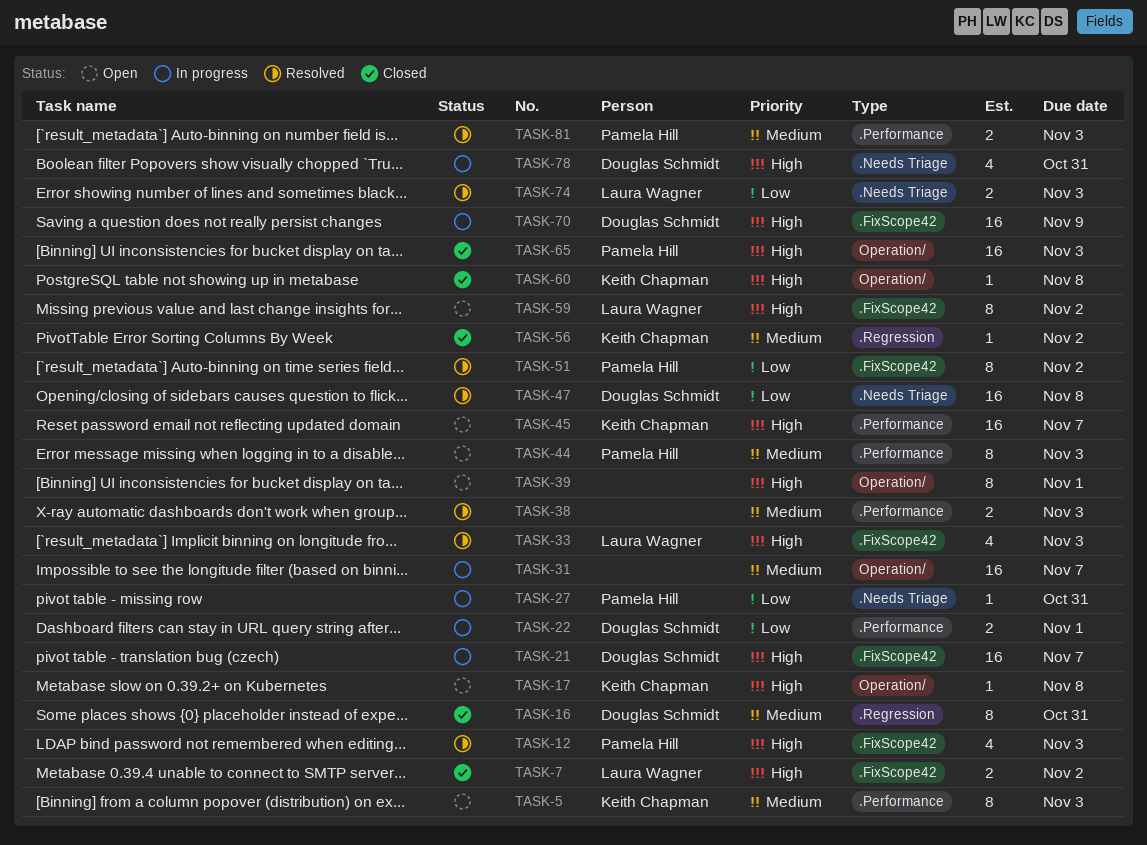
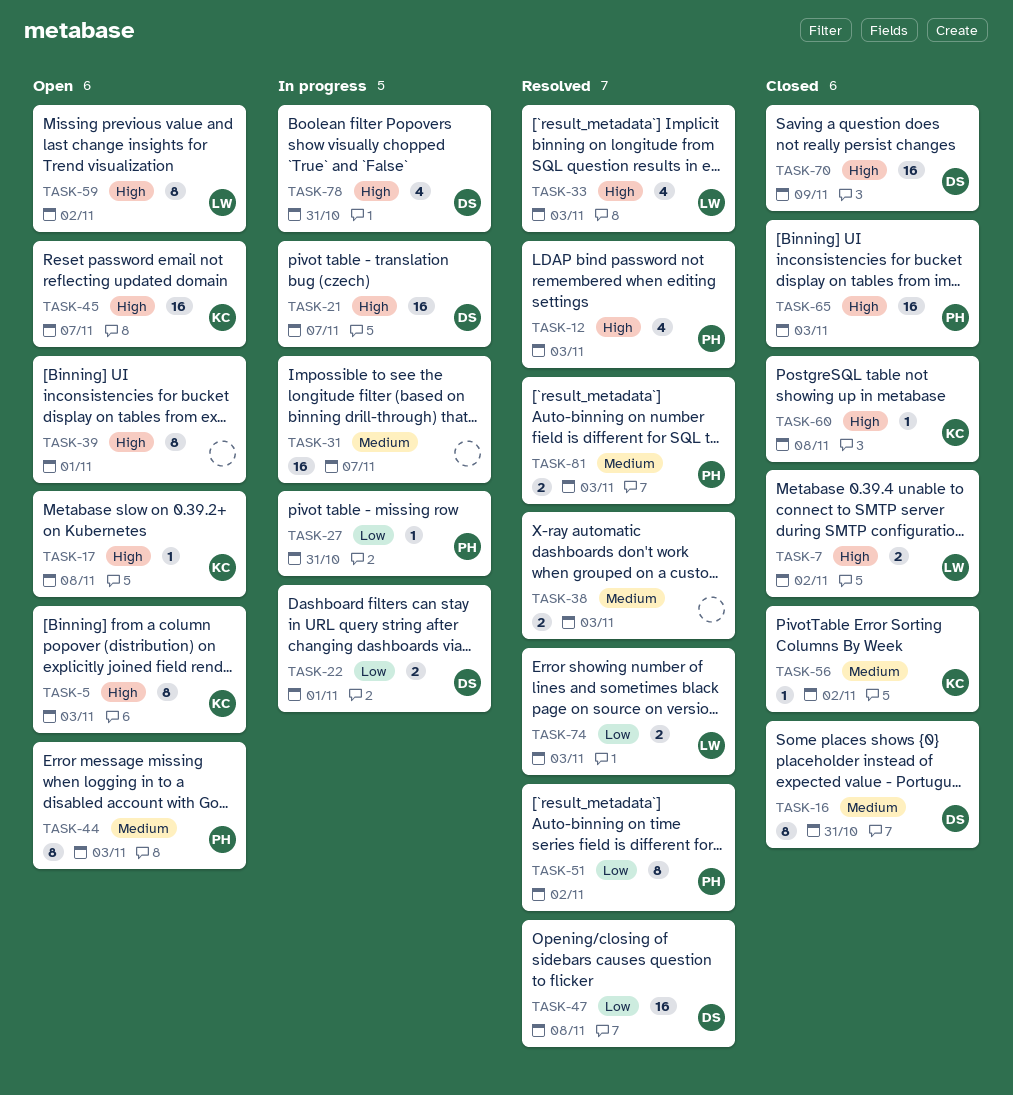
TASK-5, priority: Medium -> High
TASK-70, status: In progress -> Closed

